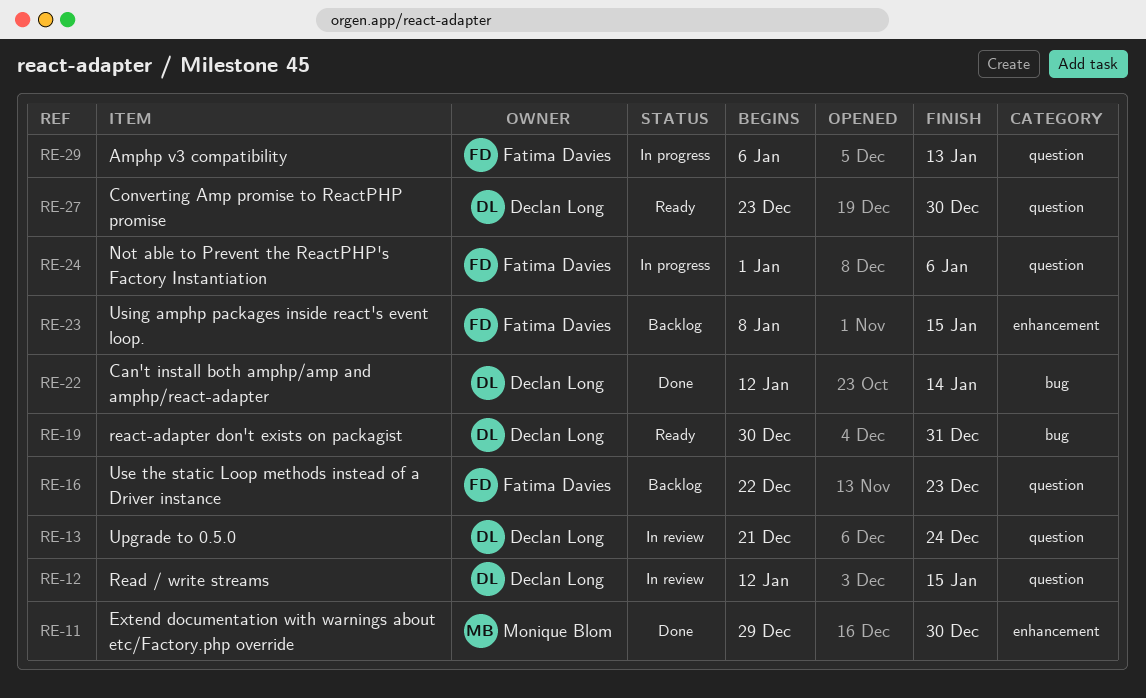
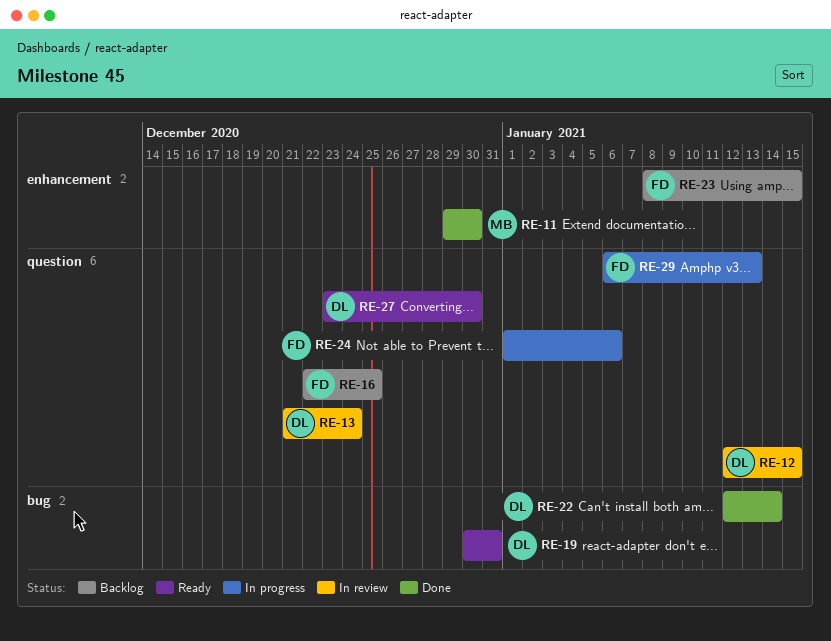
RE-16, due: Dec 23 -> Dec 25

